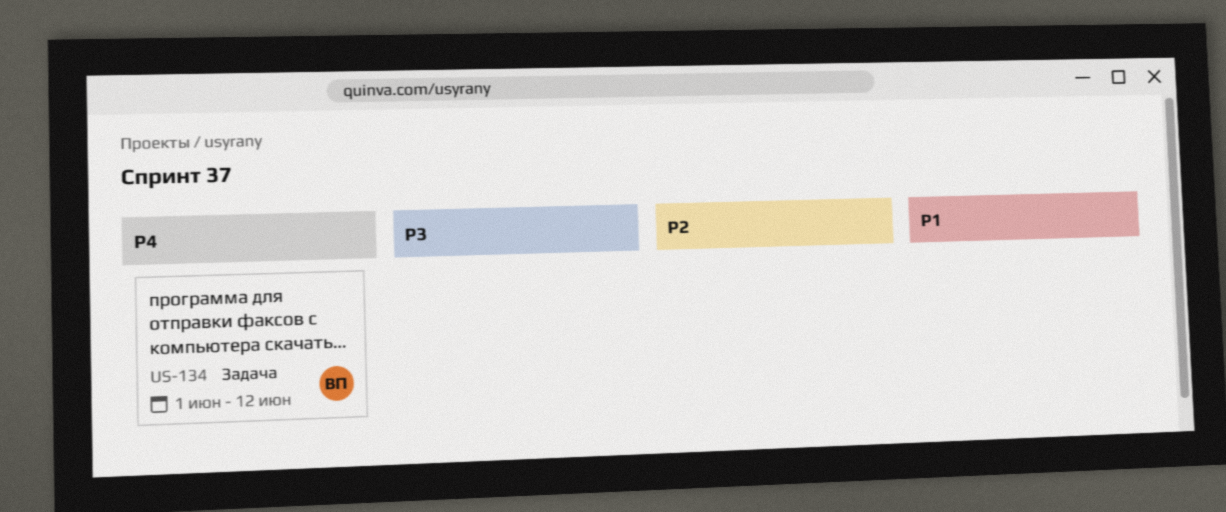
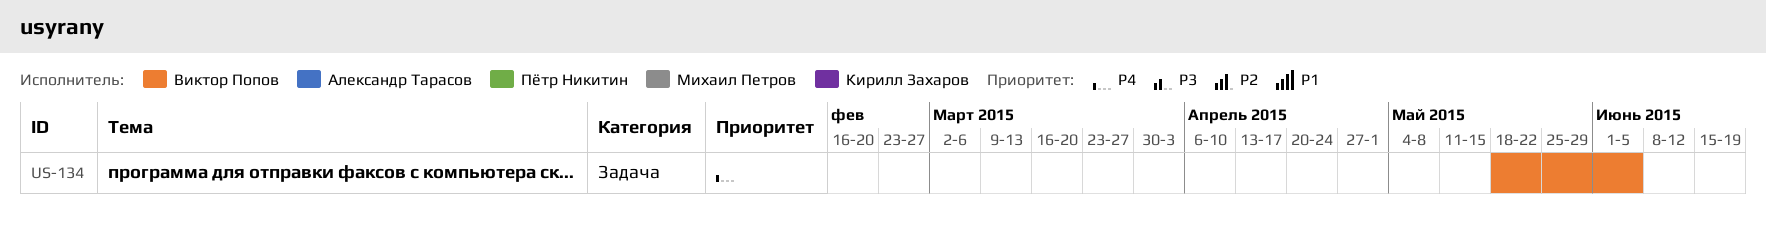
US-134, start: Jun 1 -> May 18
US-134, due: Jun 12 -> Jun 5

